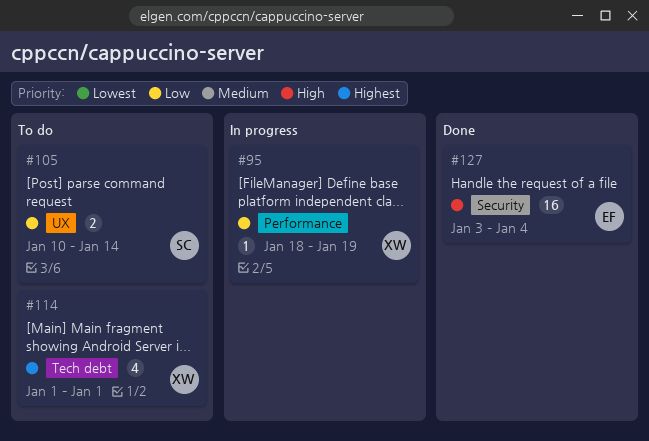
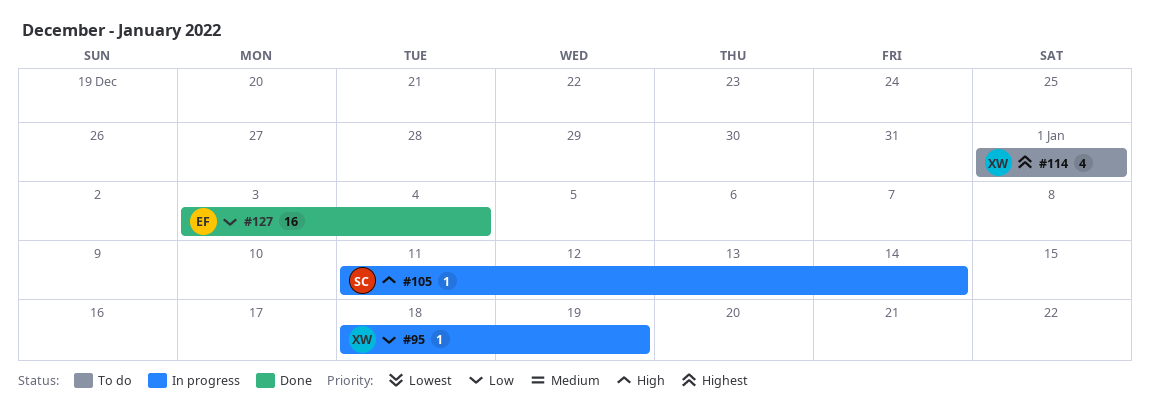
#105, status: To do -> In progress
#105, priority: Low -> High
#105, estimate: 2 -> 1
#105, start: Jan 10 -> Jan 11
#127, priority: High -> Low

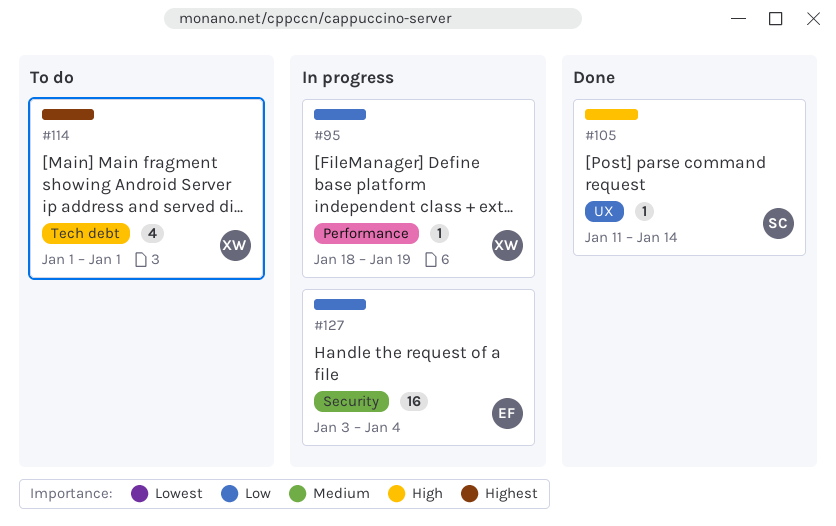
#105, status: In progress -> Done
#127, status: Done -> In progress

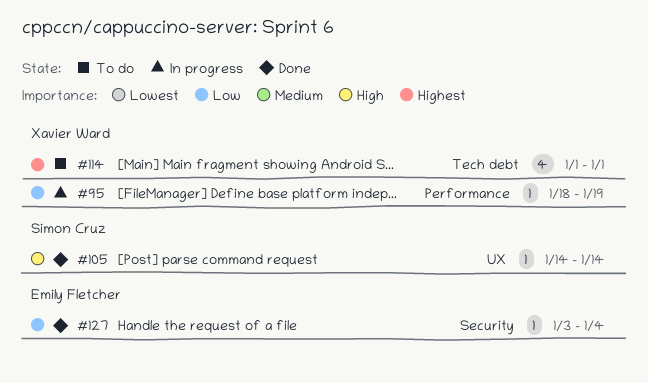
#105, start: Jan 11 -> Jan 14
#127, status: In progress -> Done
#127, estimate: 16 -> 1

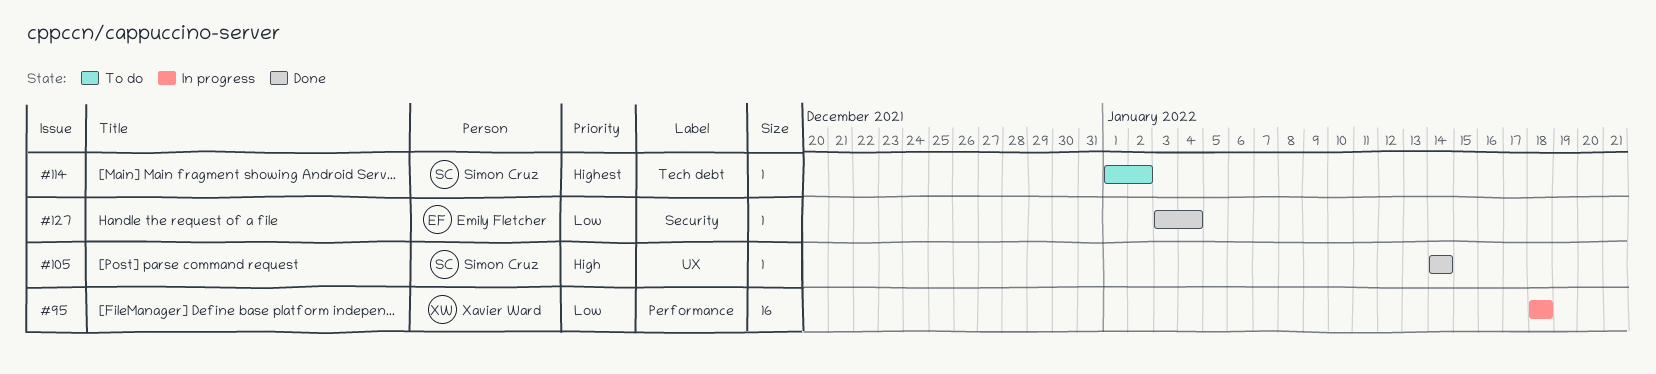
#95, estimate: 1 -> 16
#95, due: Jan 19 -> Jan 18
#114, owner: Xavier Ward -> Simon Cruz
#114, estimate: 4 -> 1
#114, due: Jan 1 -> Jan 2

